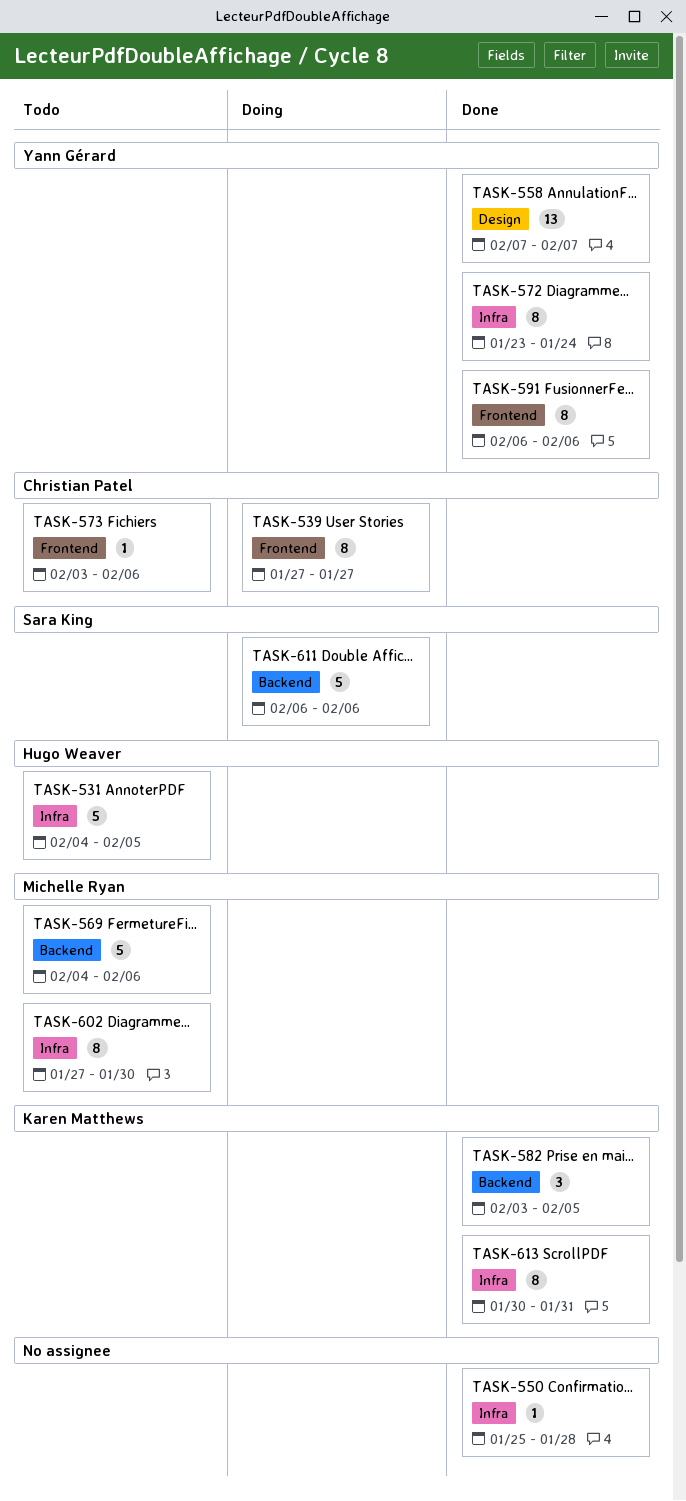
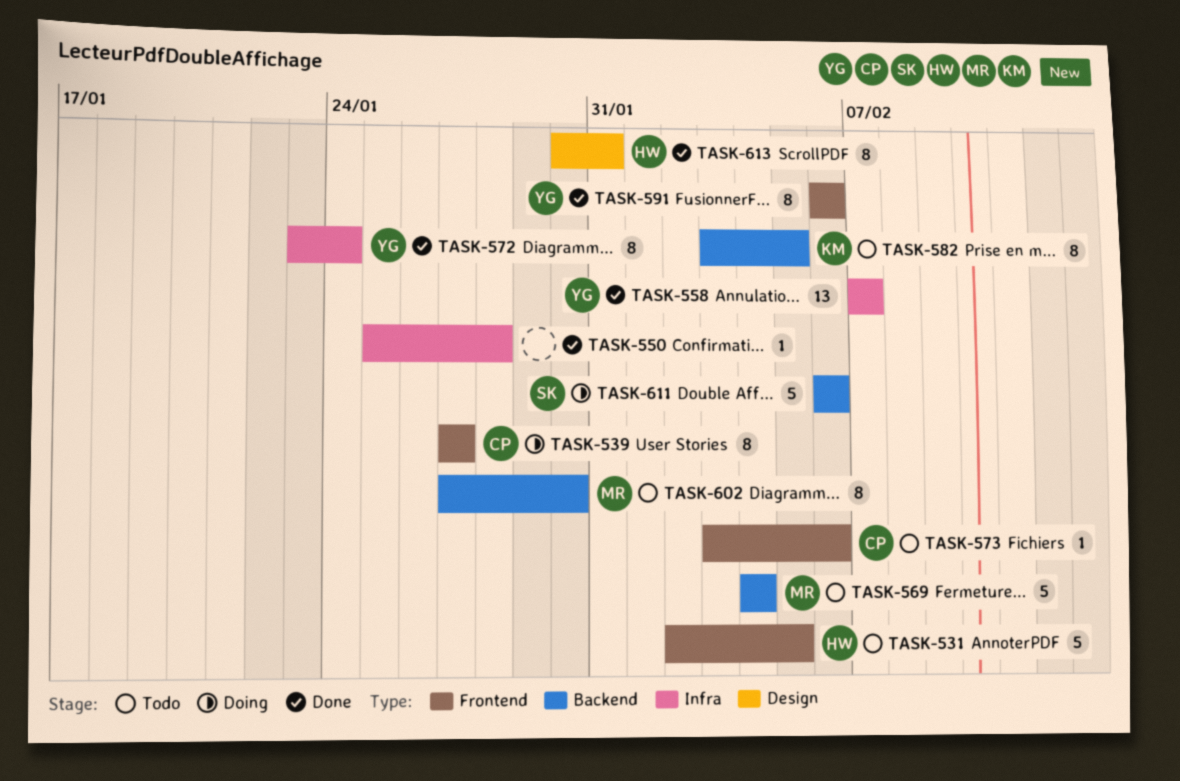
TASK-531, label: Infra -> Frontend
TASK-531, start: Feb 4 -> Feb 2
TASK-558, label: Design -> Infra
TASK-569, due: Feb 6 -> Feb 4
TASK-582, status: Done -> Todo
TASK-582, estimate: 3 -> 8
TASK-602, label: Infra -> Backend
TASK-613, owner: Karen Matthews -> Hugo Weaver
TASK-613, label: Infra -> Design

